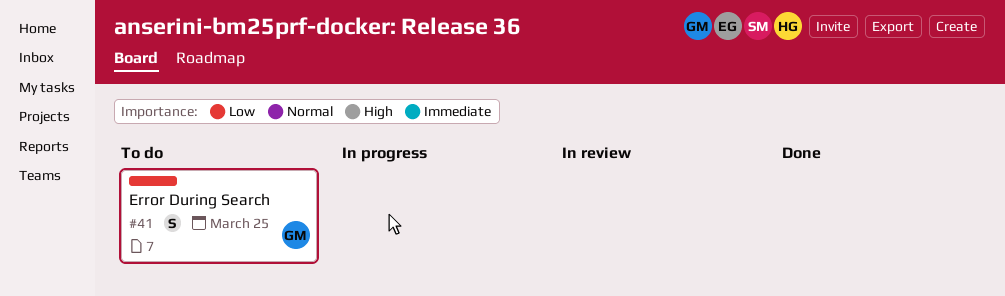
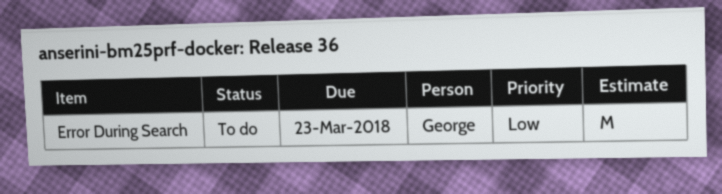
Error During Search, estimate: S -> M
Error During Search, due: Mar 25 -> Mar 23

